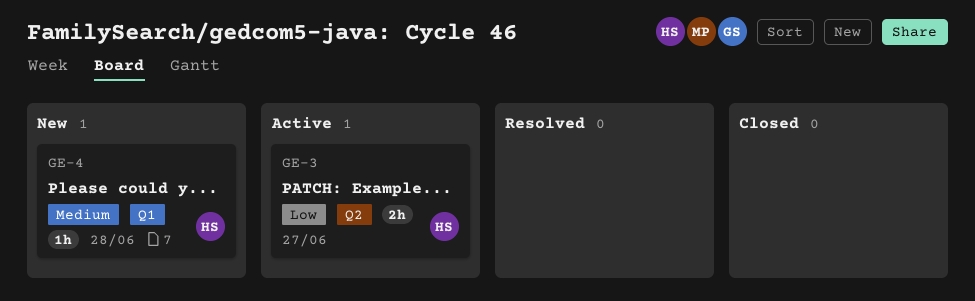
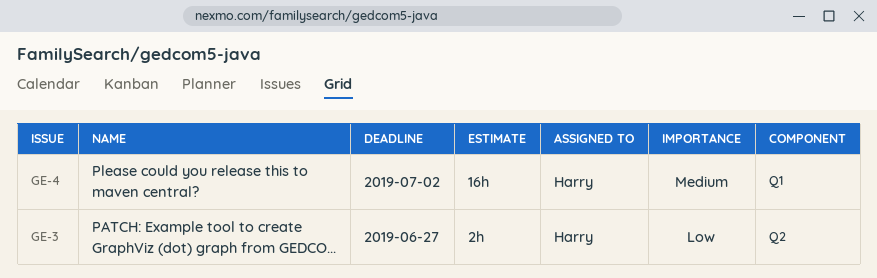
GE-4, estimate: 1h -> 16h
GE-4, due: Jun 28 -> Jul 2

